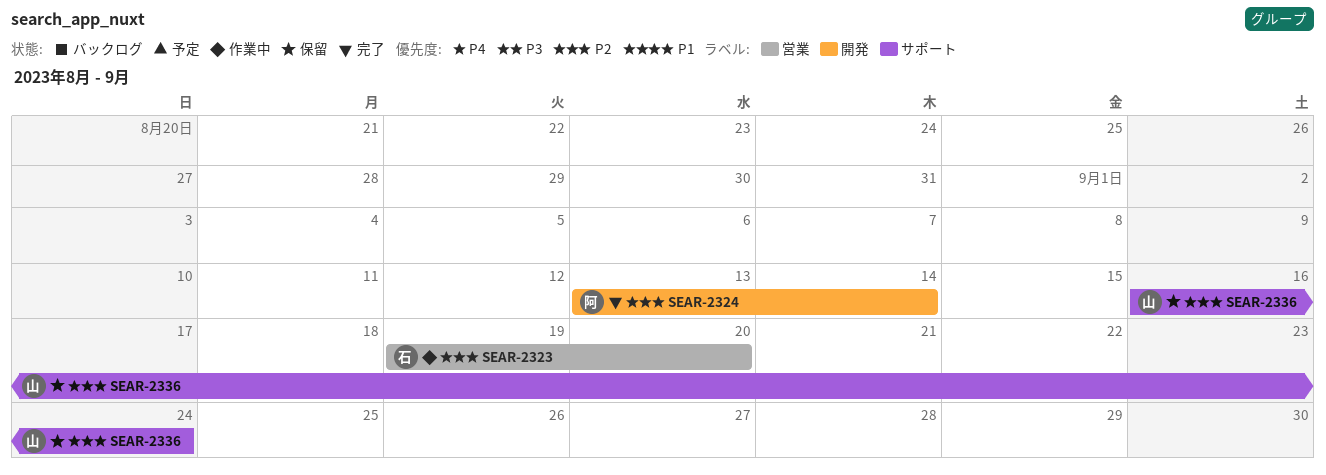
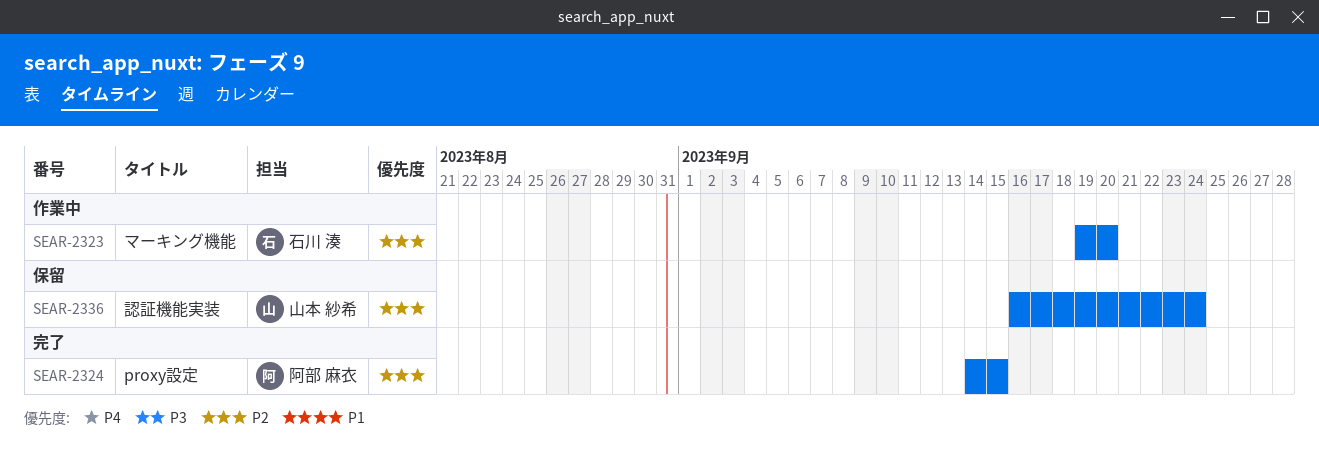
SEAR-2324, start: Sep 13 -> Sep 14
SEAR-2324, due: Sep 14 -> Sep 15

